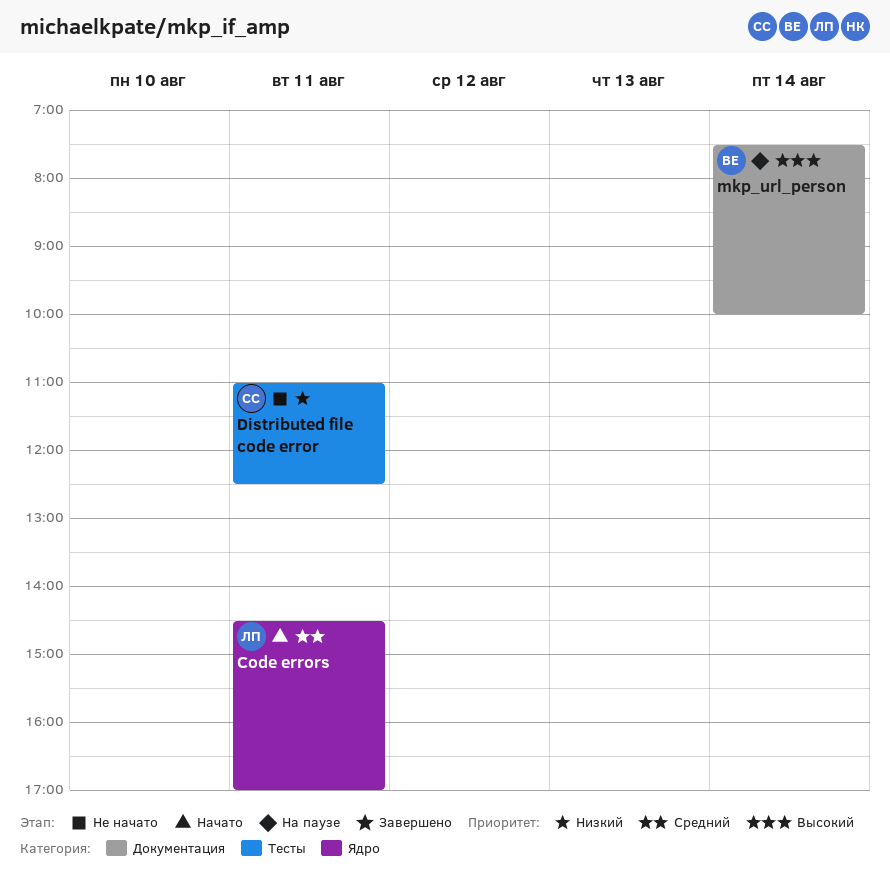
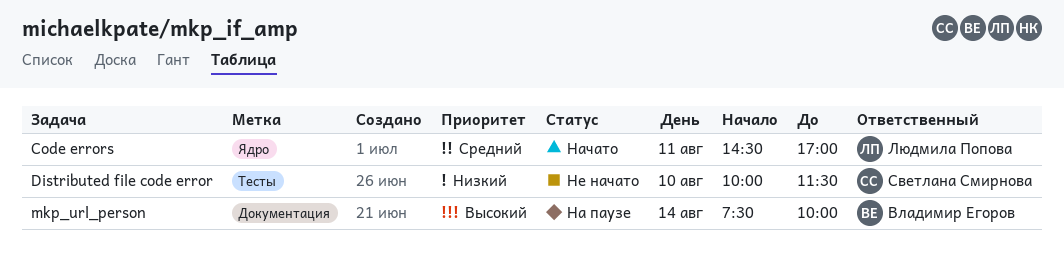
Distributed file code error, day: Aug 11 -> Aug 10
Distributed file code error, begins: 11:00 -> 10:00
Distributed file code error, ends: 12:30 -> 11:30

